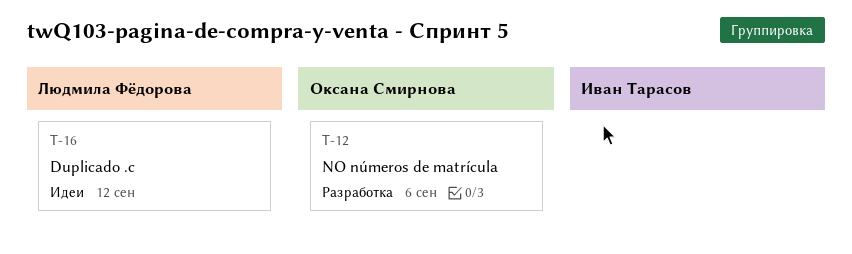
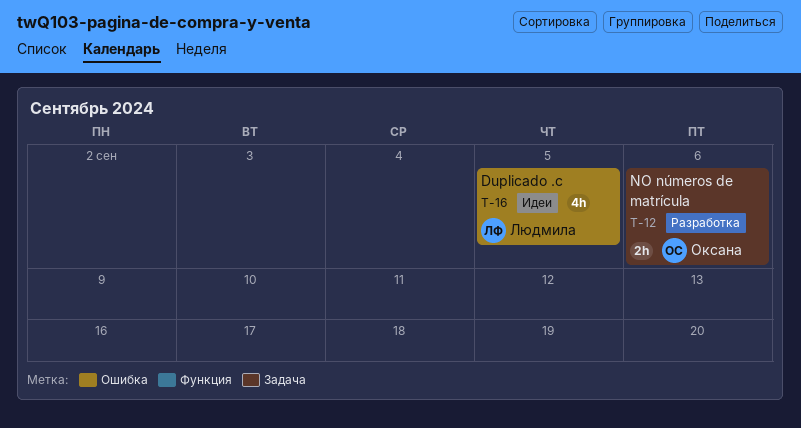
T-16, due: Sep 12 -> Sep 5

